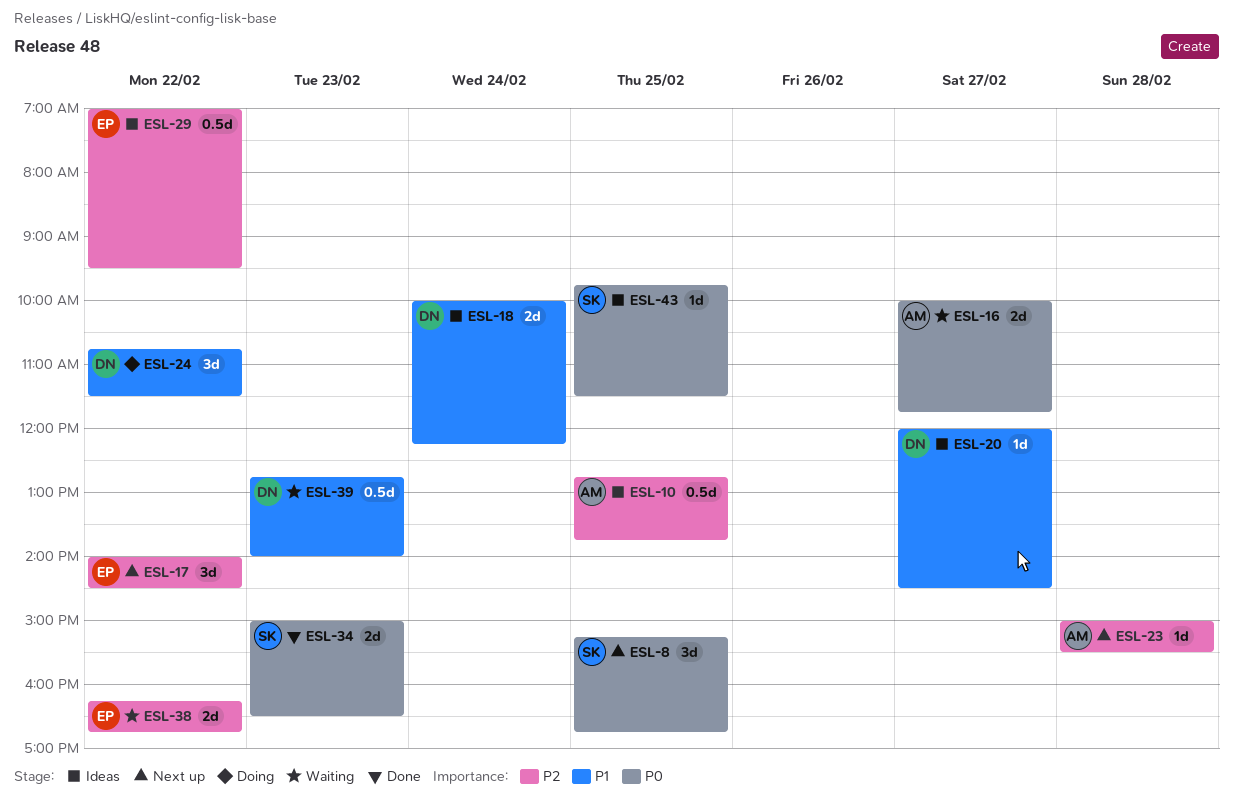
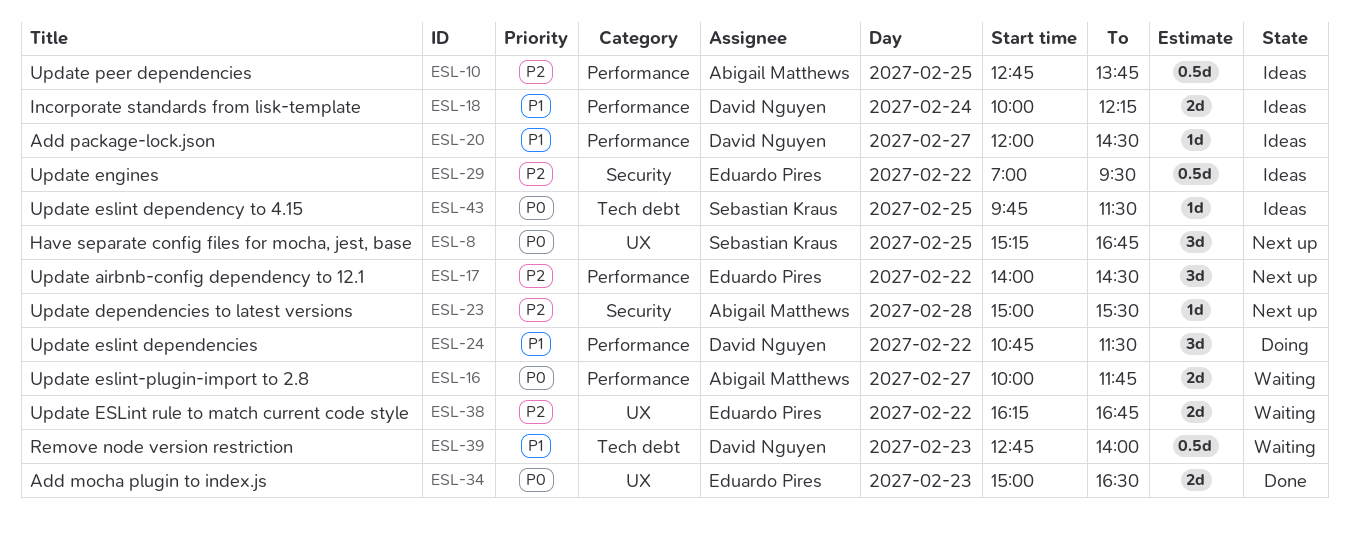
ESL-34, owner: Sebastian Kraus -> Eduardo Pires

